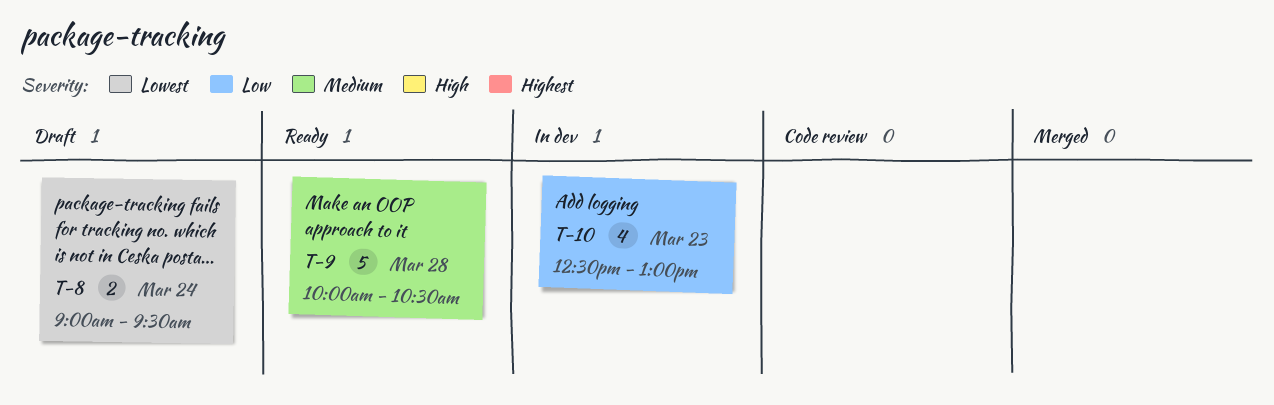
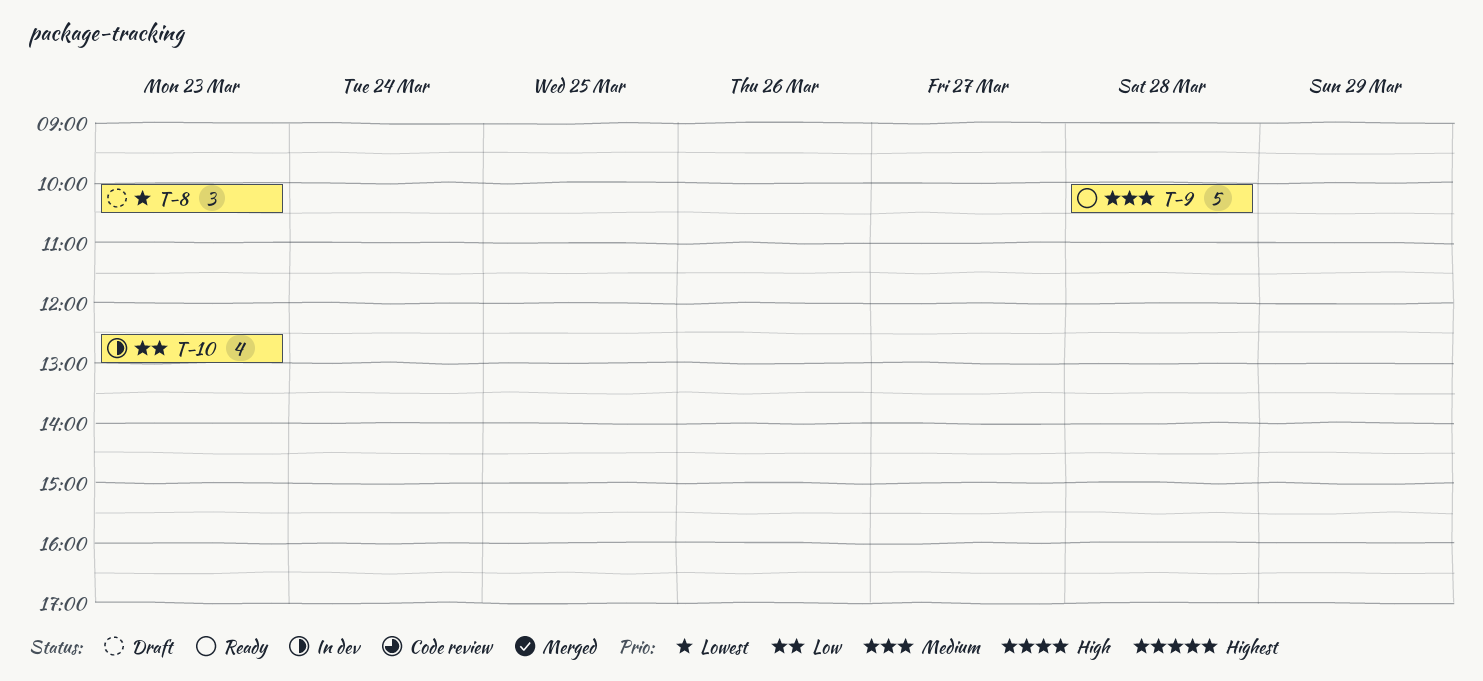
T-8, estimate: 2 -> 3
T-8, day: Mar 24 -> Mar 23
T-8, begins: 09:00 -> 10:00
T-8, ends: 09:30 -> 10:30

